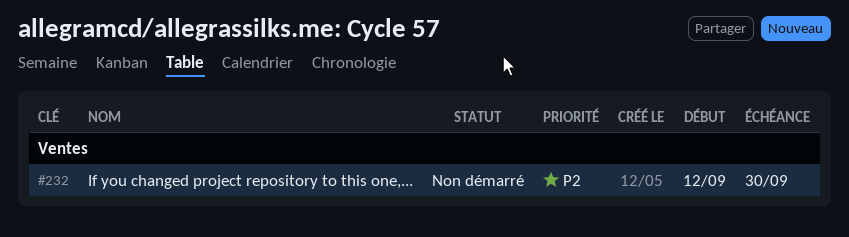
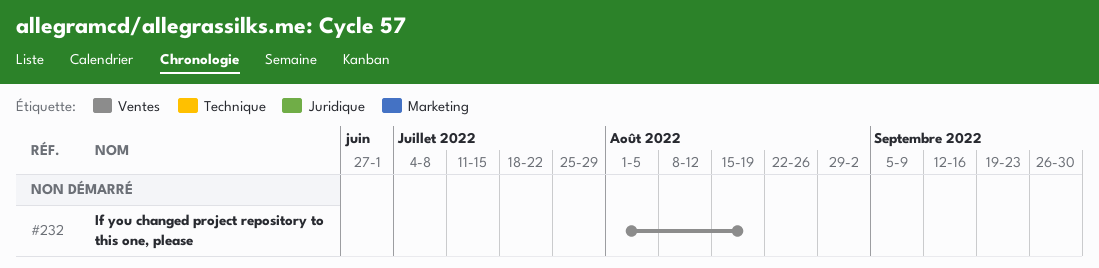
#232, start: Sep 12 -> Aug 1
#232, due: Sep 30 -> Aug 19

